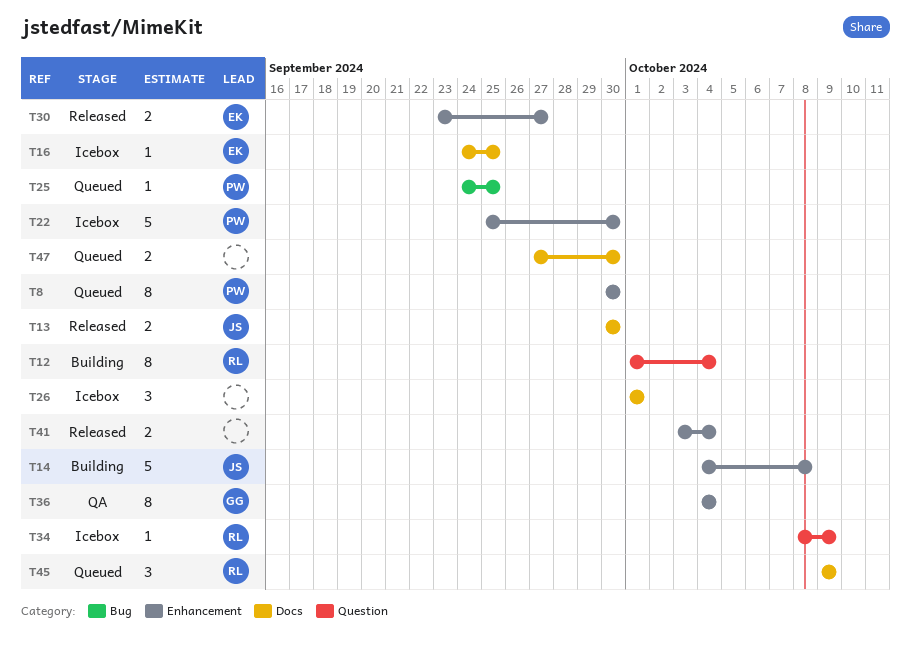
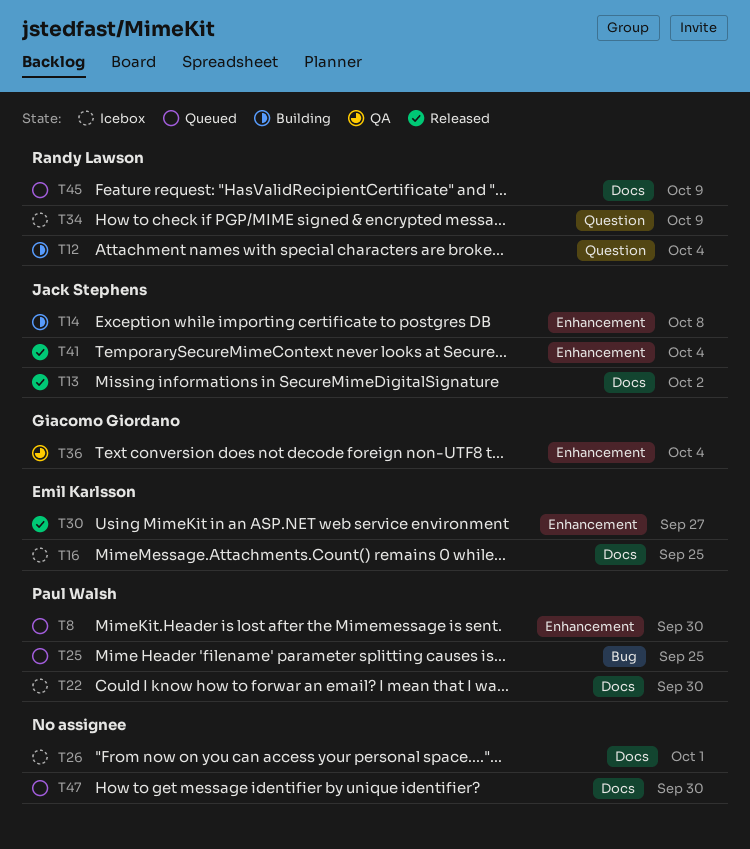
T13, due: Sep 30 -> Oct 2
T22, label: Enhancement -> Docs
T41, owner: none -> Jack Stephens

